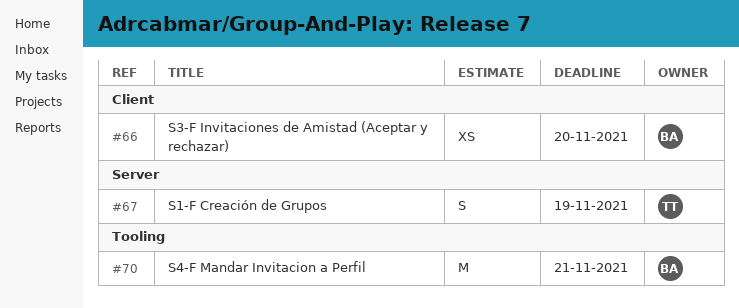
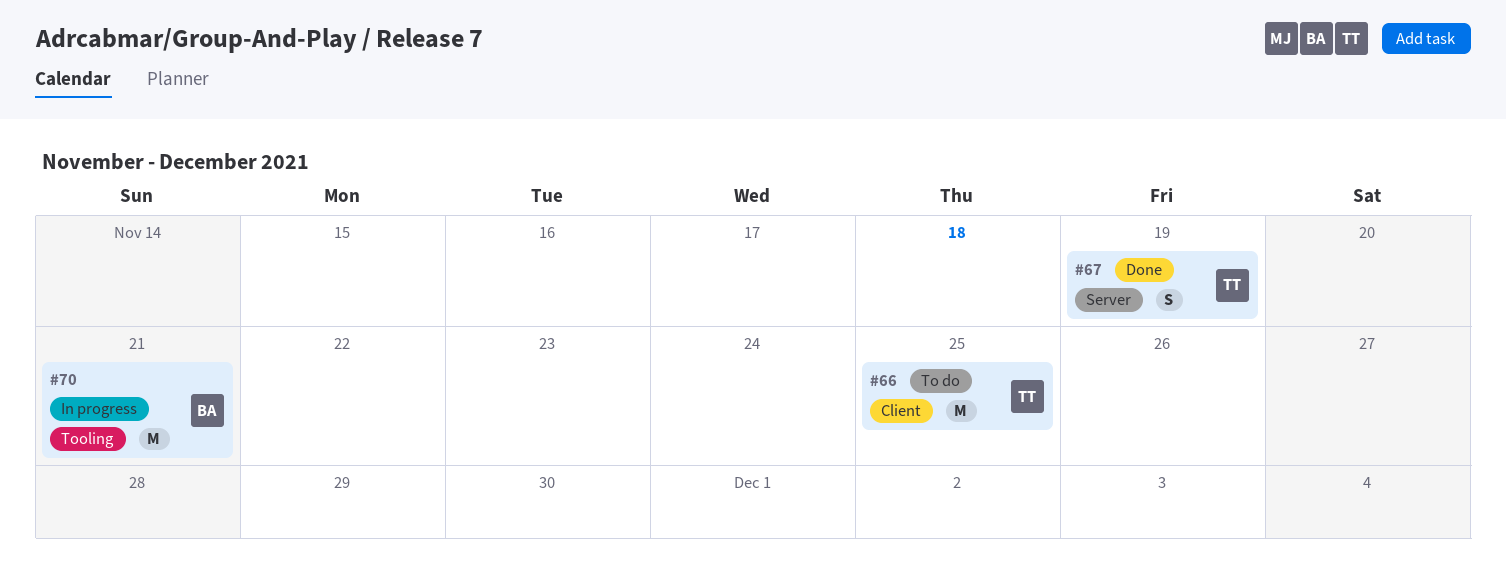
#66, owner: BA -> TT
#66, estimate: XS -> M
#66, due: Nov 20 -> Nov 25

